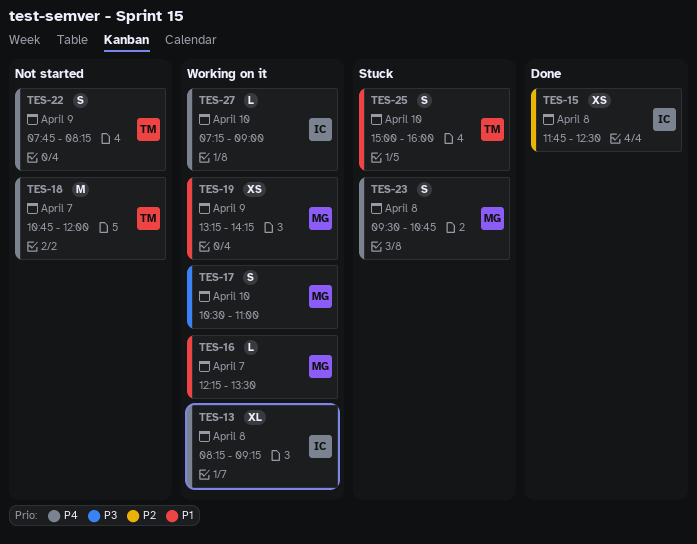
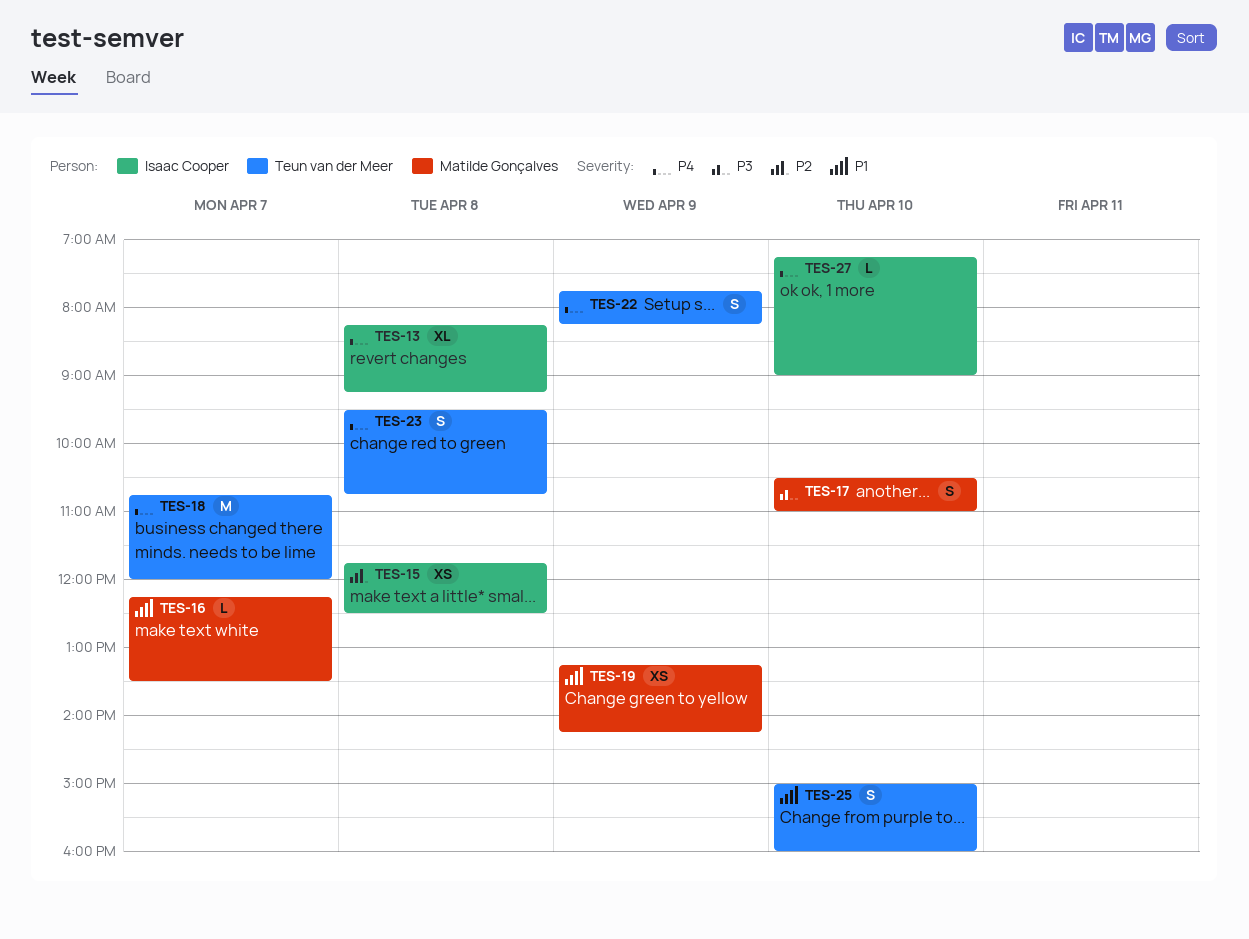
TES-23, owner: Matilde Gonçalves -> Teun van der Meer

